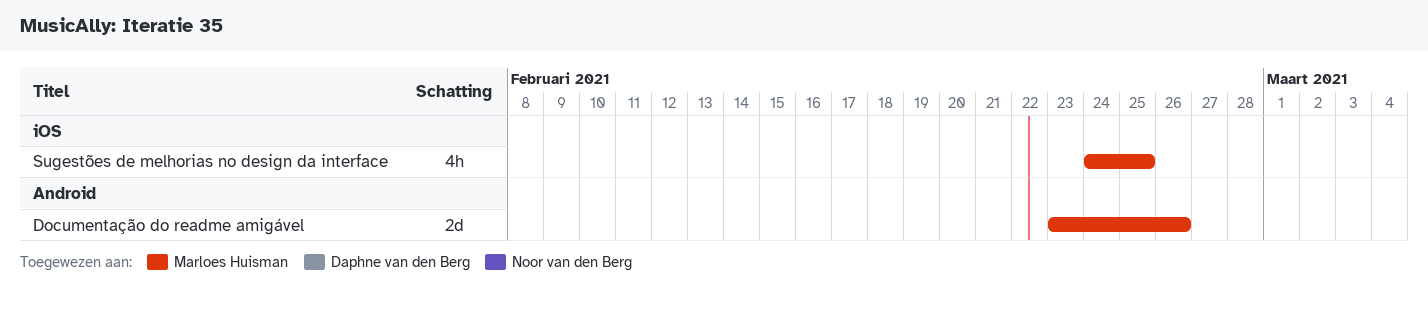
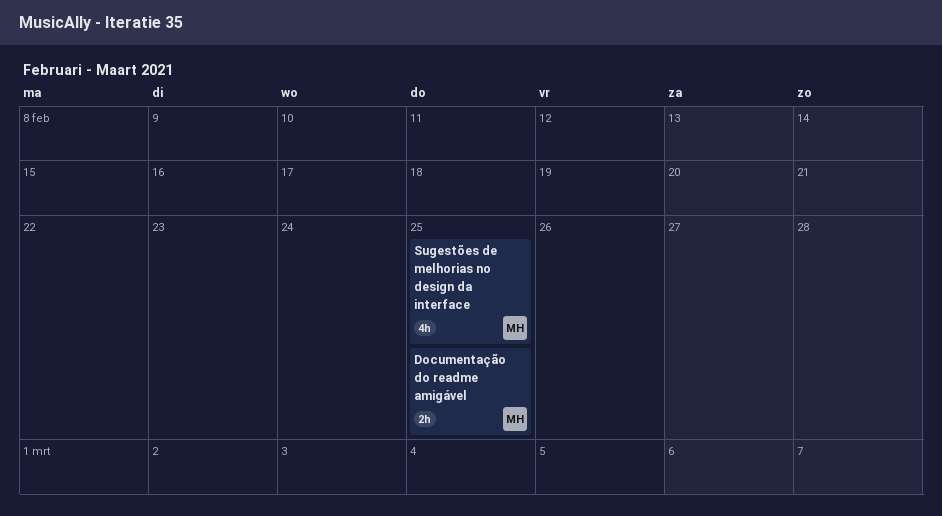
Documentação do readme amigável, estimate: 2d -> 2h
Documentação do readme amigável, due: Feb 26 -> Feb 25

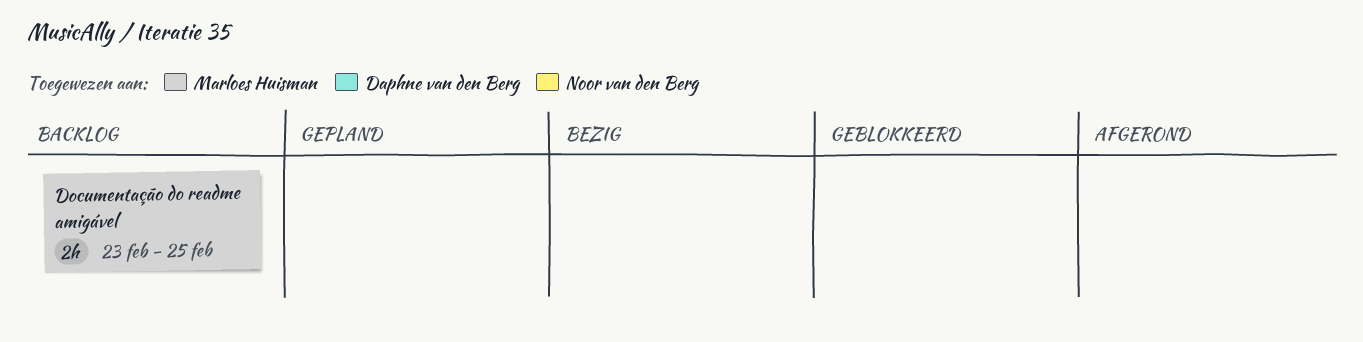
Sugestões de melhorias no design da interface: present -> none

